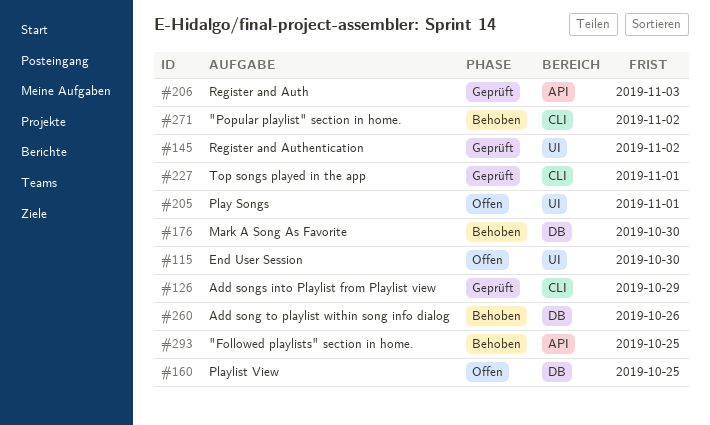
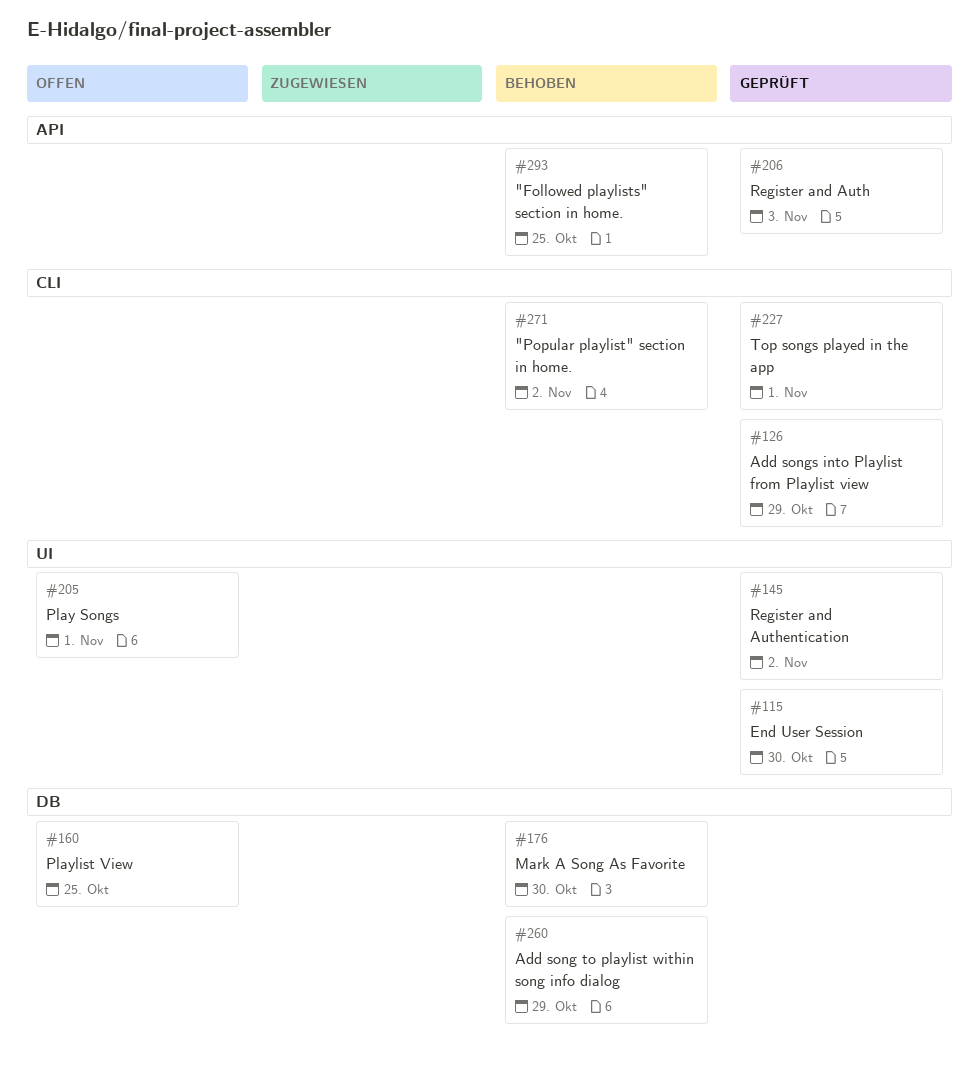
#115, status: Offen -> Geprüft
#260, due: Oct 26 -> Oct 29

